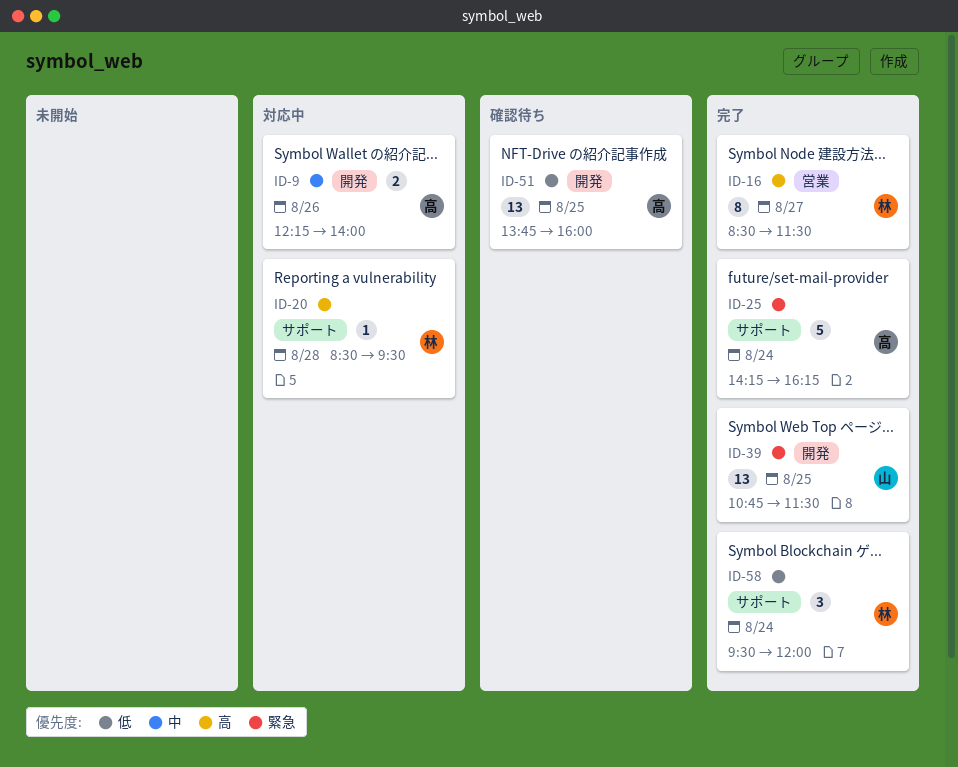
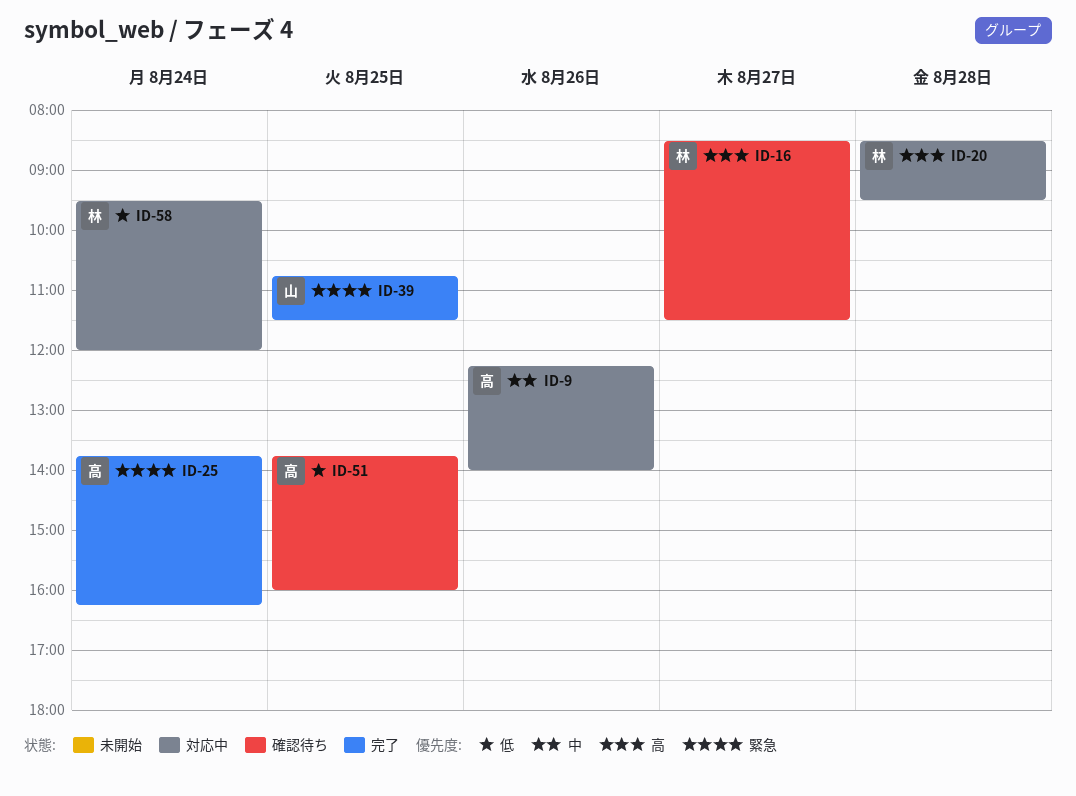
ID-16, status: 完了 -> 確認待ち
ID-25, begins: 14:15 -> 13:45
ID-58, status: 完了 -> 対応中

